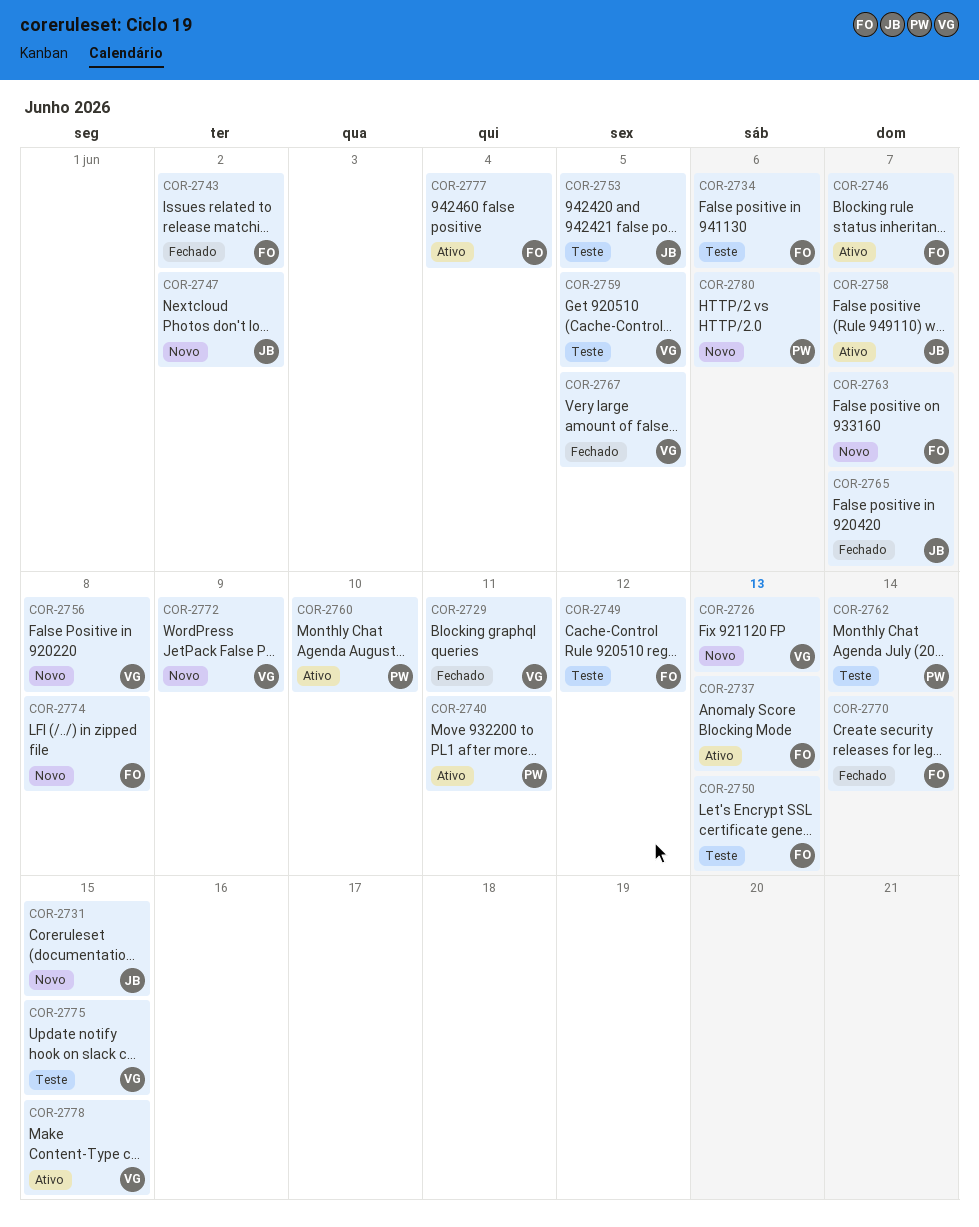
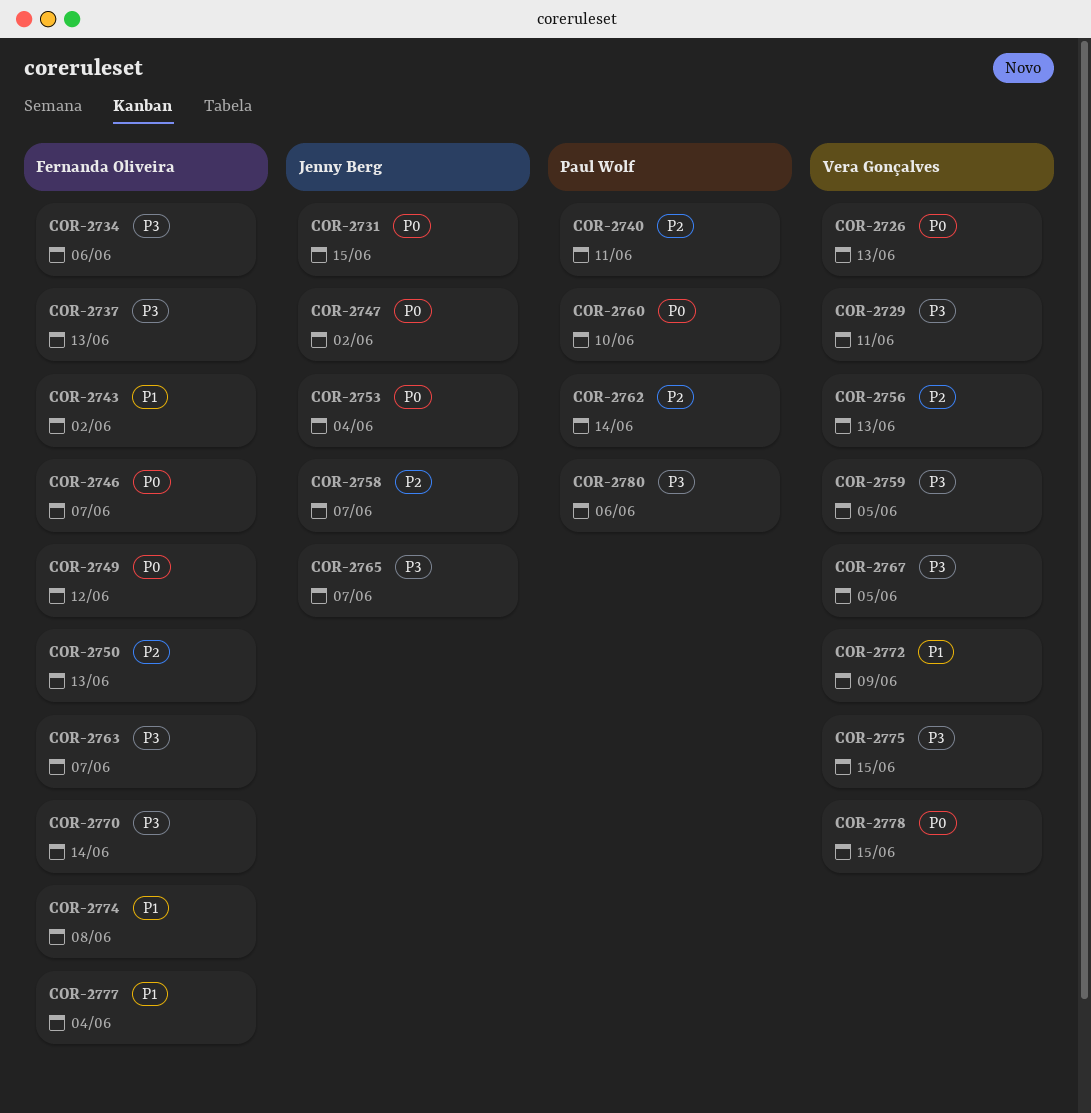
COR-2753, due: Jun 5 -> Jun 4
COR-2756, due: Jun 8 -> Jun 13

